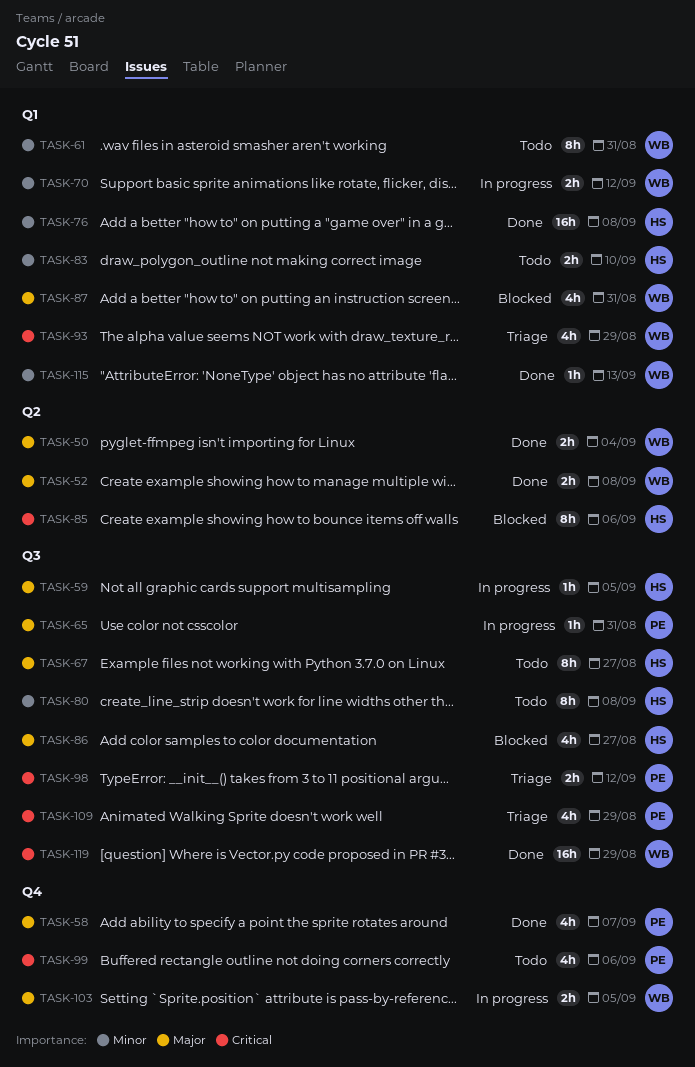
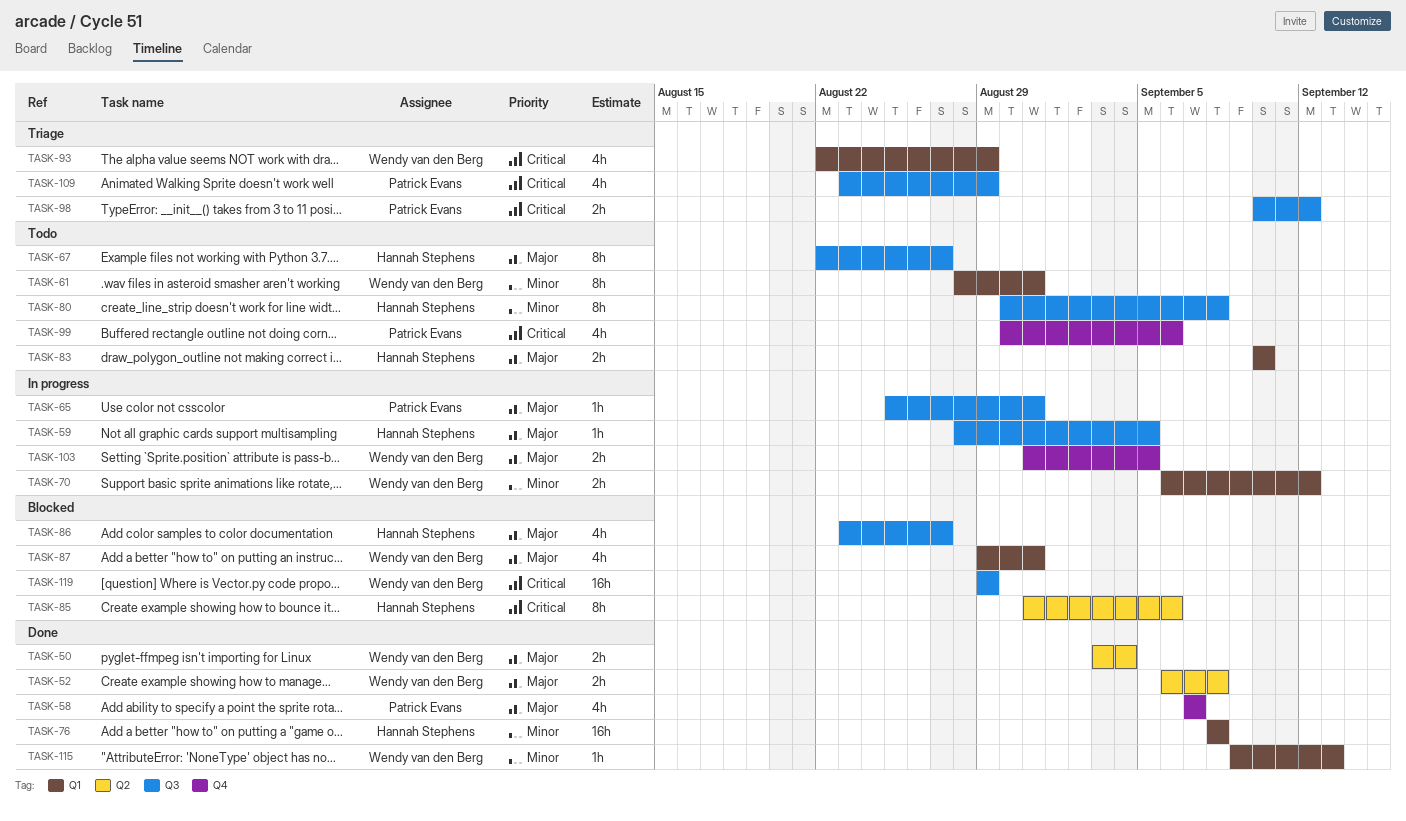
TASK-83, priority: Minor -> Major
TASK-119, status: Done -> Blocked

